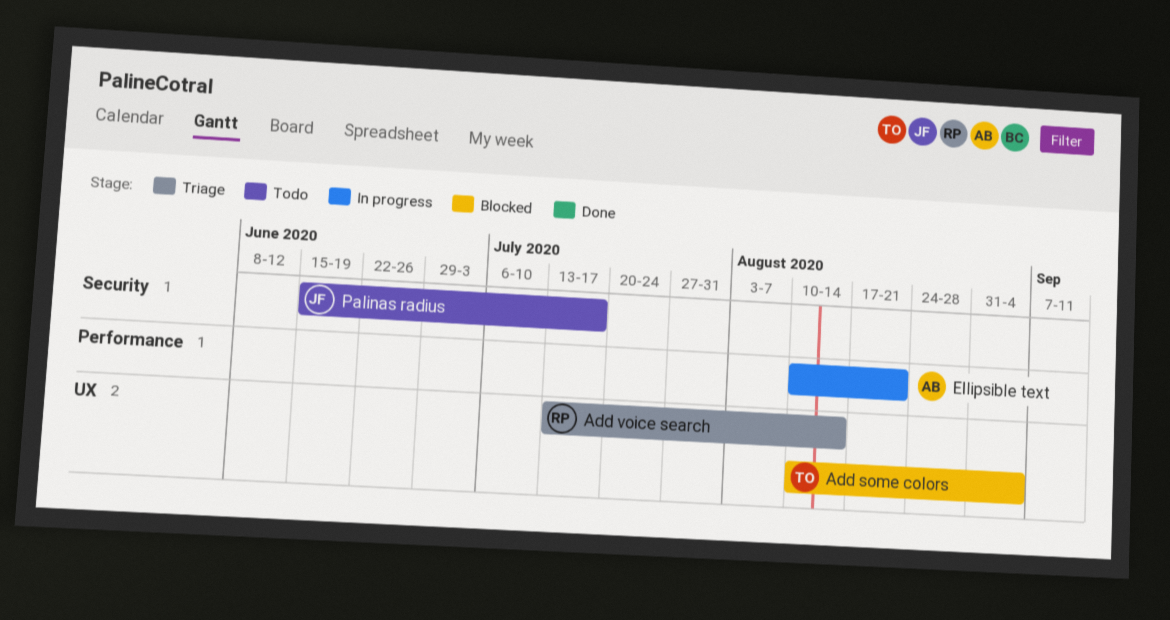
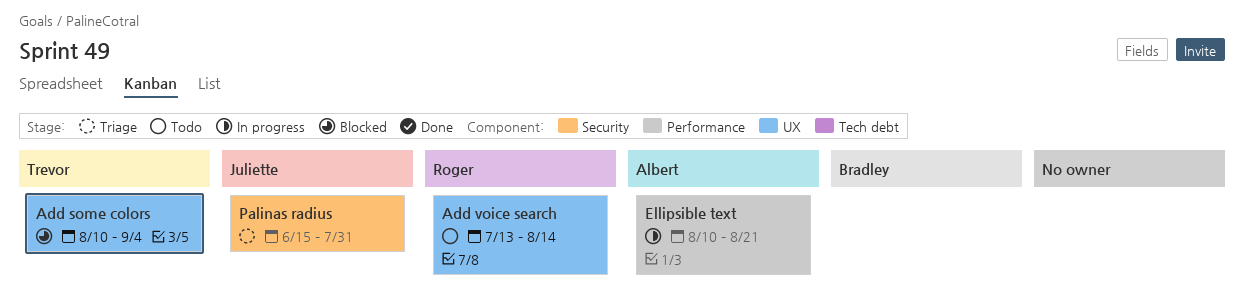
Add voice search, status: Triage -> Todo
Palinas radius, status: Todo -> Triage
Palinas radius, due: Jul 17 -> Jul 31

